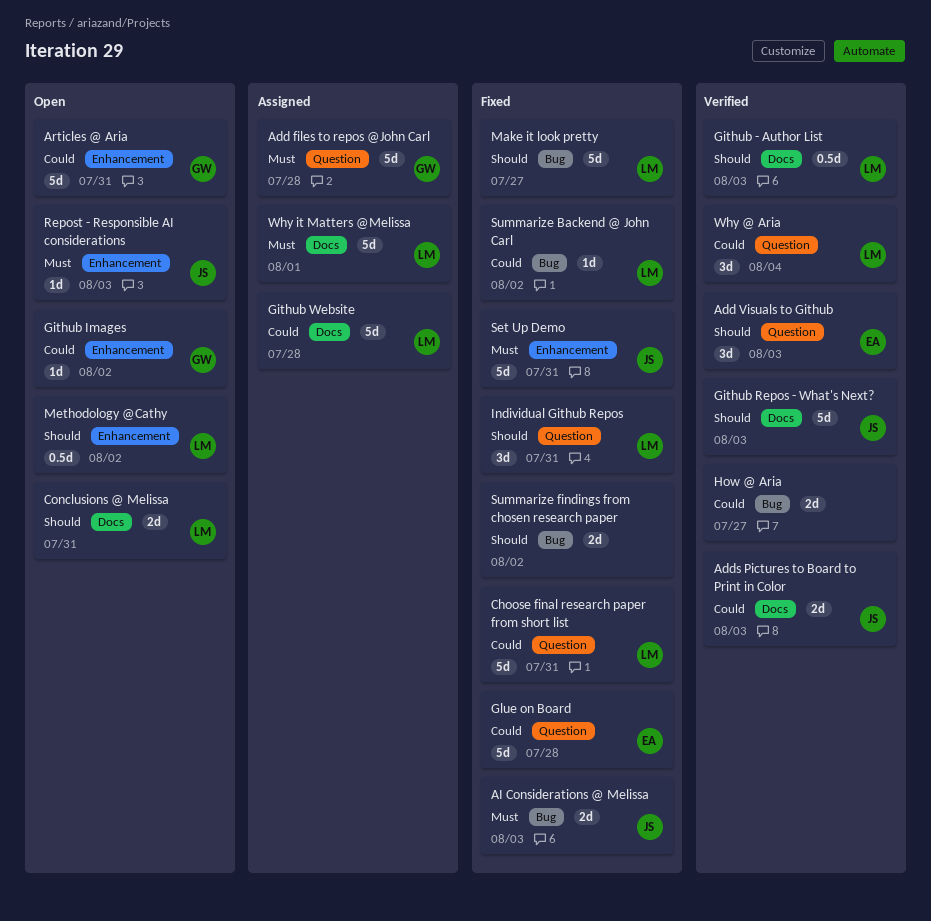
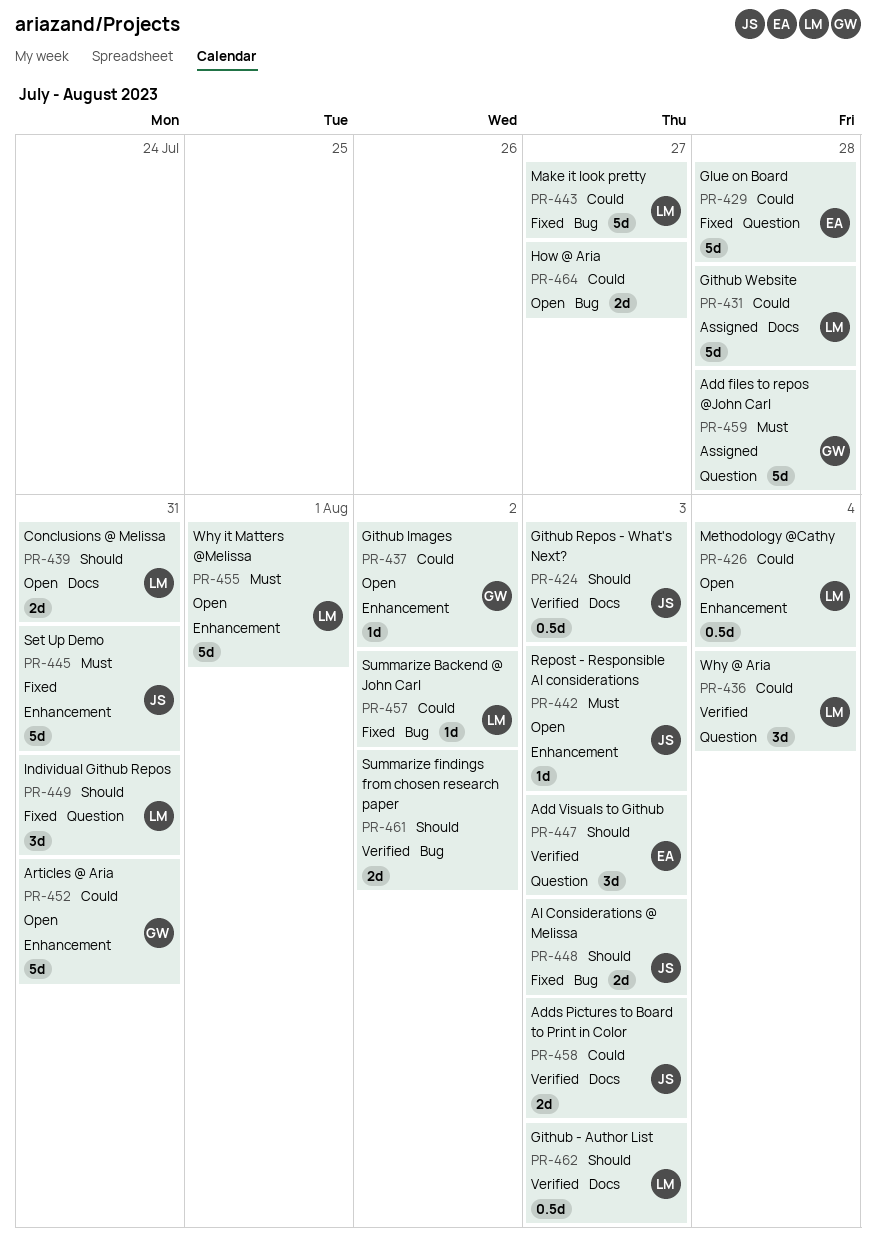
AI Considerations @ Melissa, priority: Must -> Should
Choose final research paper from short list: present -> none
Github Repos - What's Next?, estimate: 5d -> 0.5d
How @ Aria, status: Verified -> Open
Make it look pretty, priority: Should -> Could
Methodology @Cathy, priority: Should -> Could
Methodology @Cathy, due: Aug 2 -> Aug 4
Summarize findings from chosen research paper, status: Fixed -> Verified
Why it Matters @Melissa, status: Assigned -> Open
Why it Matters @Melissa, label: Docs -> Enhancement

